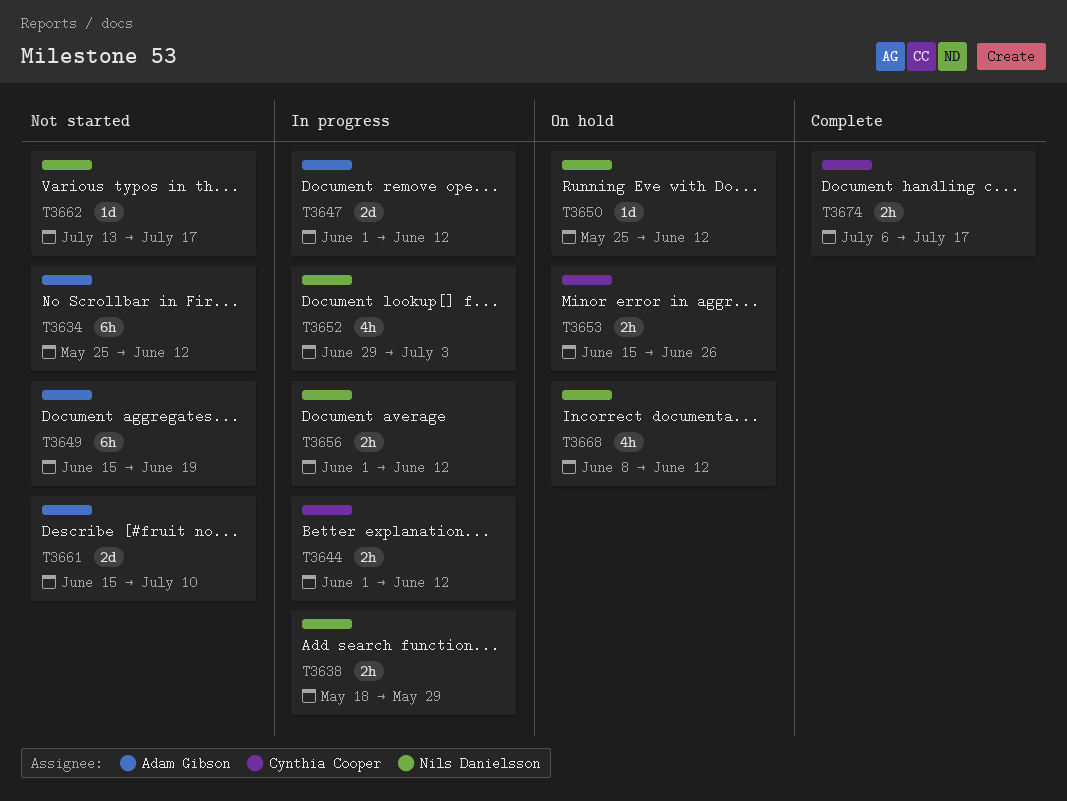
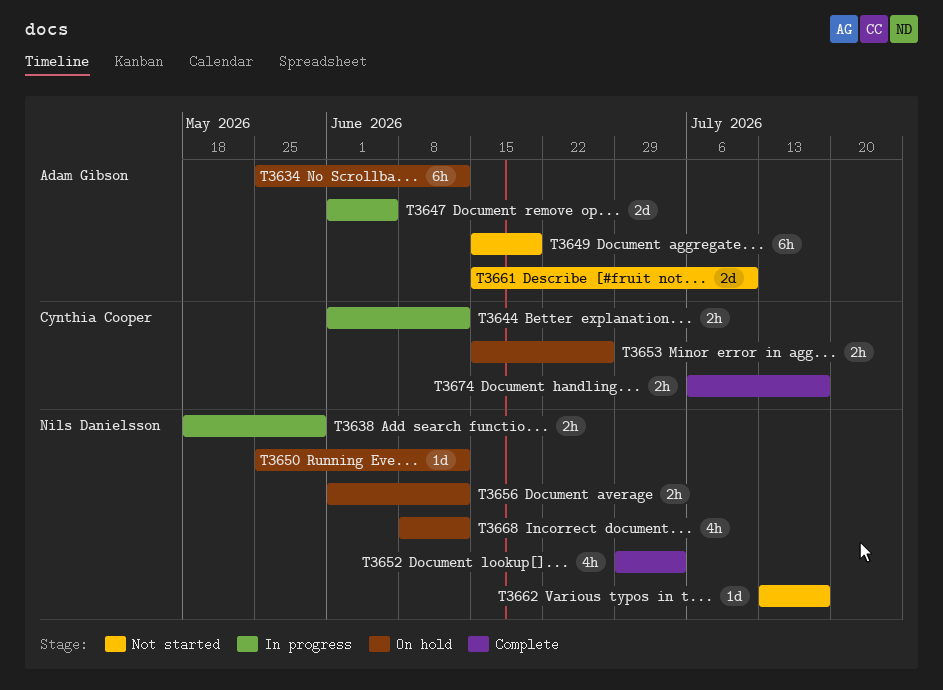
T3634, status: Not started -> On hold
T3647, due: Jun 12 -> Jun 5
T3652, status: In progress -> Complete
T3656, status: In progress -> On hold

